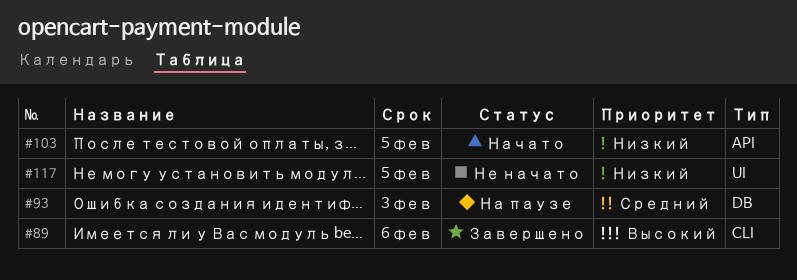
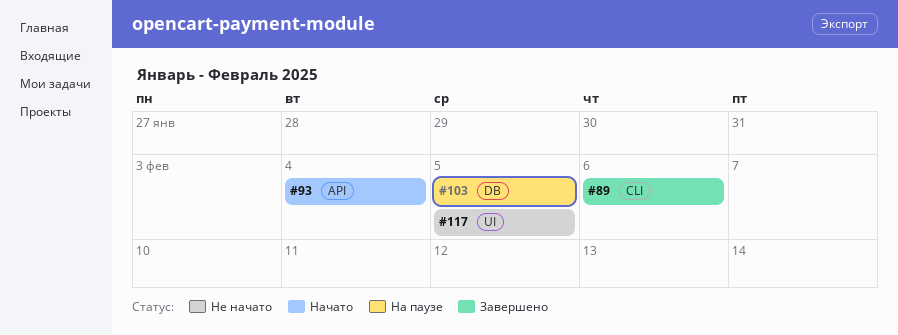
#93, status: На паузе -> Начато
#93, label: DB -> API
#93, due: Feb 3 -> Feb 4
#103, status: Начато -> На паузе
#103, label: API -> DB

